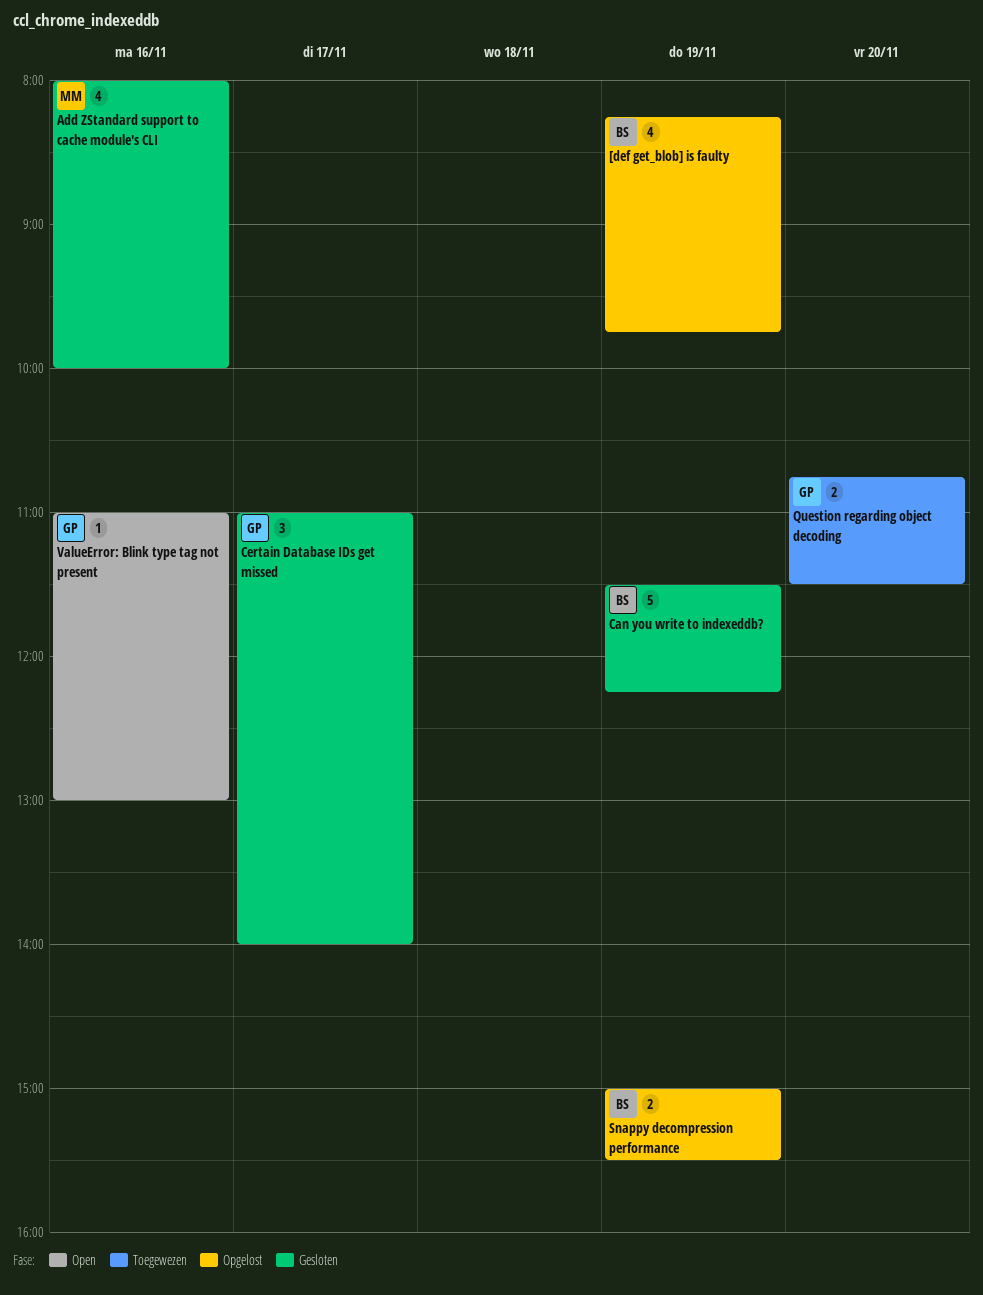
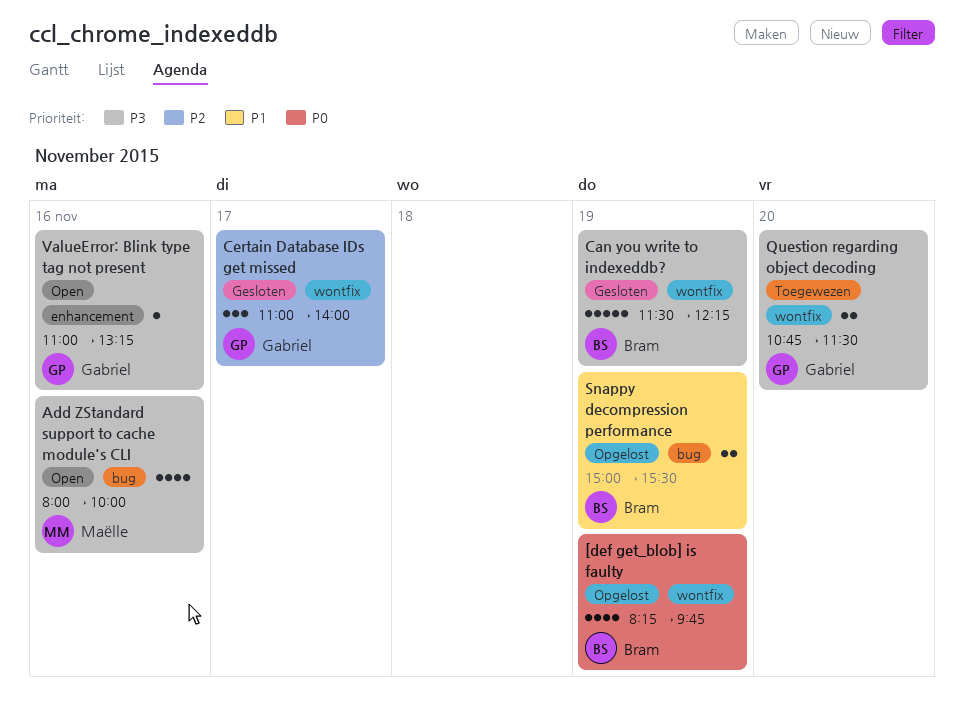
Add ZStandard support to cache module's CLI, status: Gesloten -> Open
ValueError: Blink type tag not present, ends: 13:00 -> 13:15

